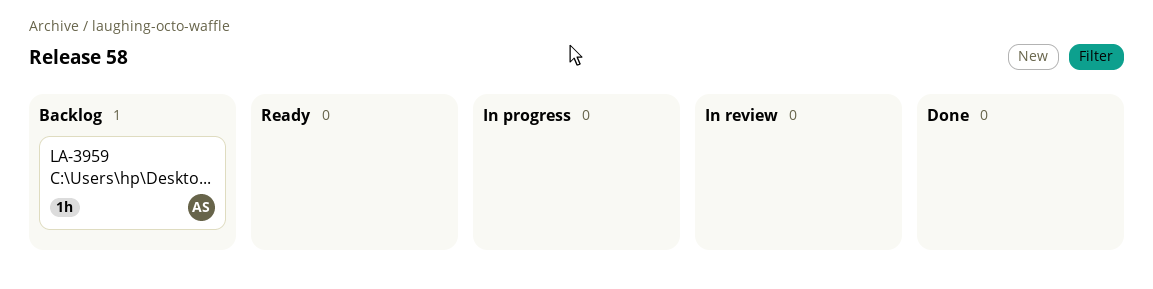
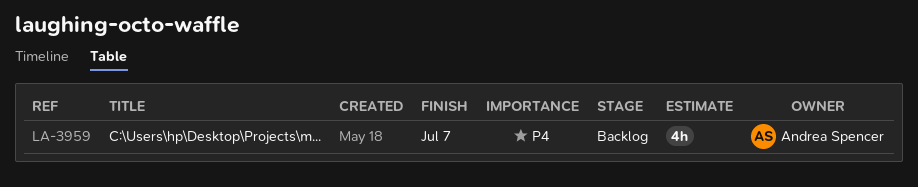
LA-3959, estimate: 1h -> 4h

